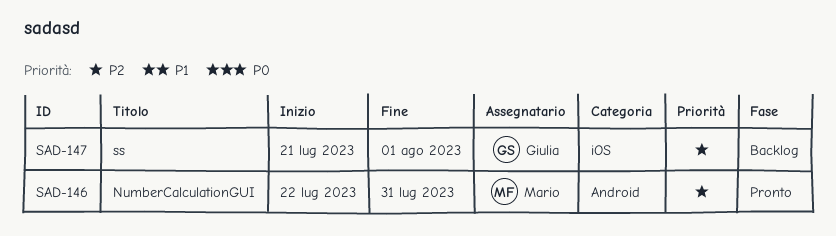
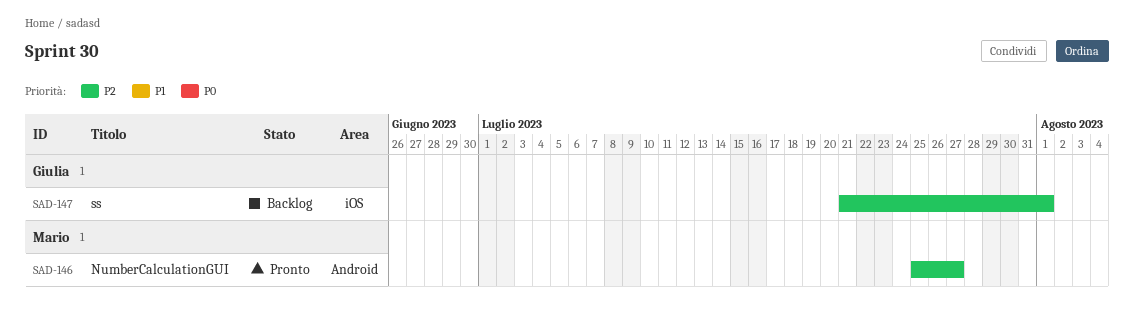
SAD-146, start: Jul 22 -> Jul 25
SAD-146, due: Jul 31 -> Jul 27

